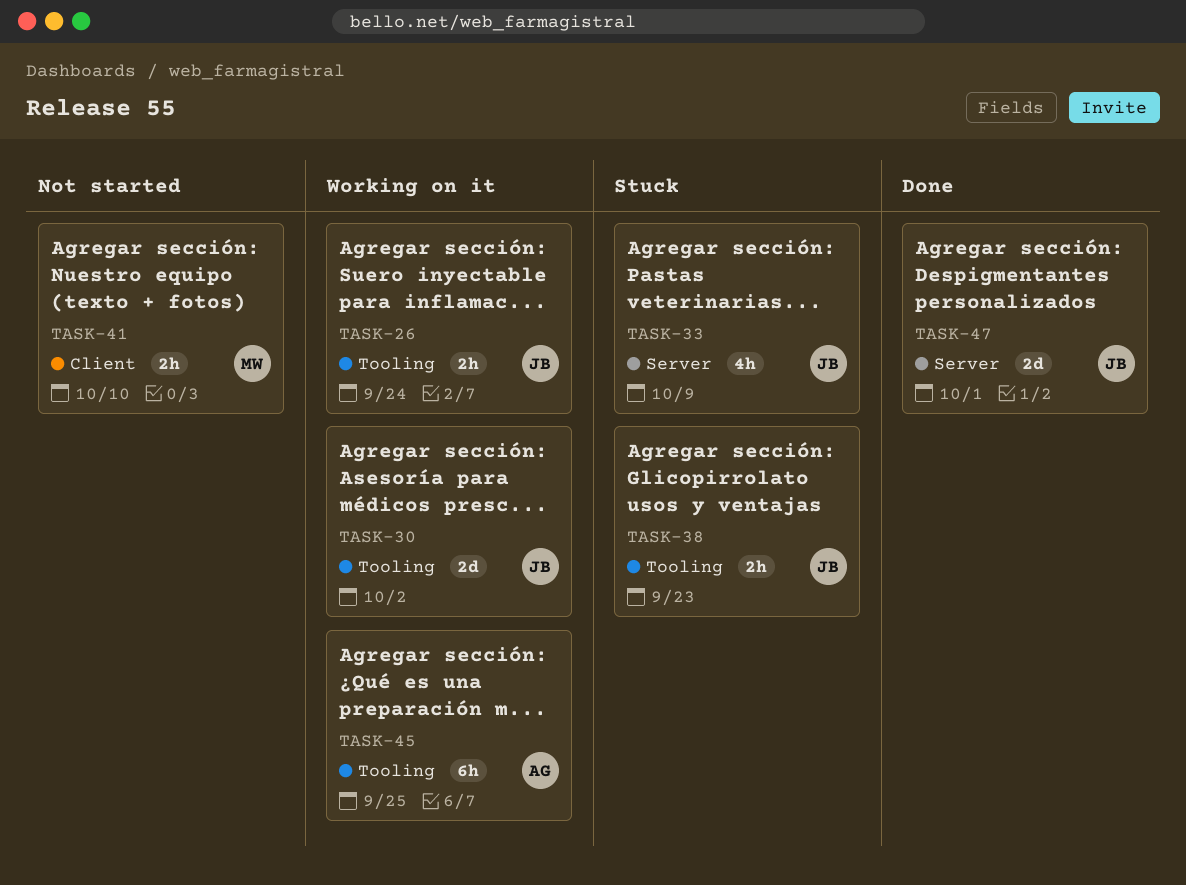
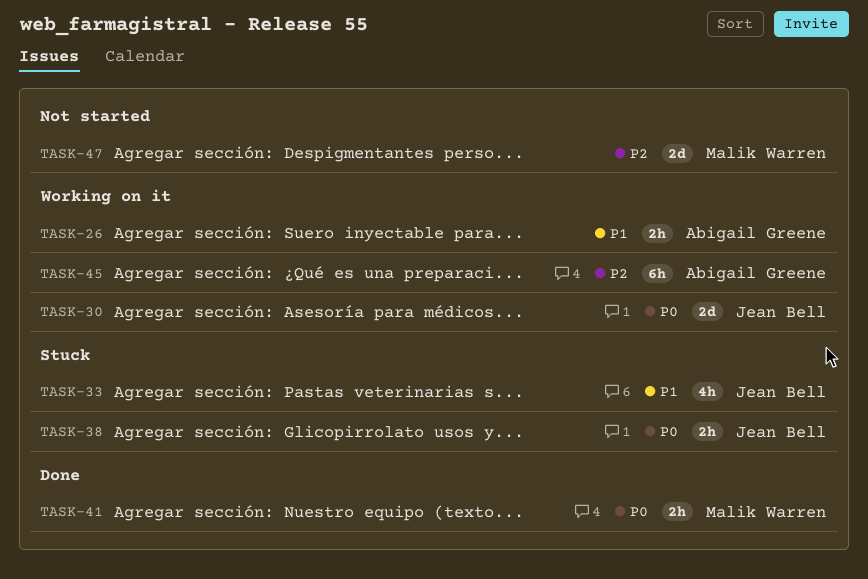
TASK-26, owner: Jean Bell -> Abigail Greene
TASK-41, status: Not started -> Done
TASK-47, status: Done -> Not started
TASK-47, owner: Jean Bell -> Malik Warren

